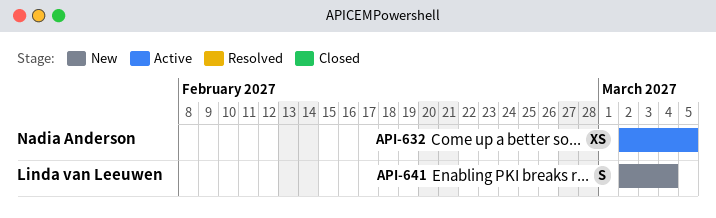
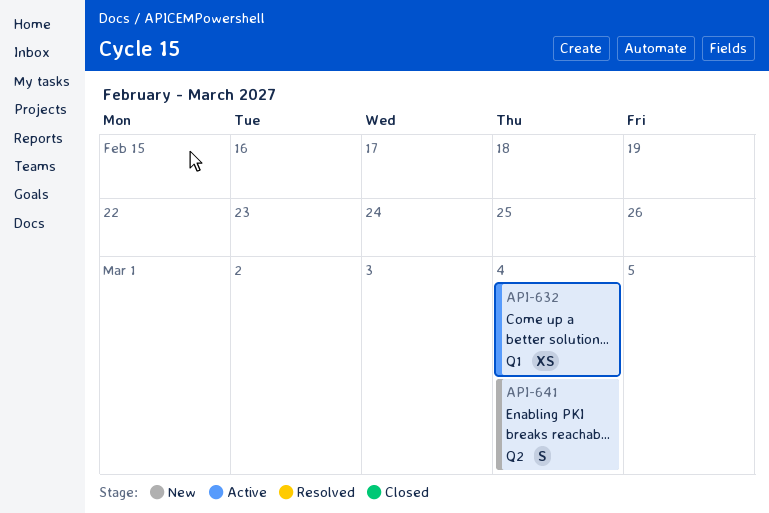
API-632, due: Mar 5 -> Mar 4

